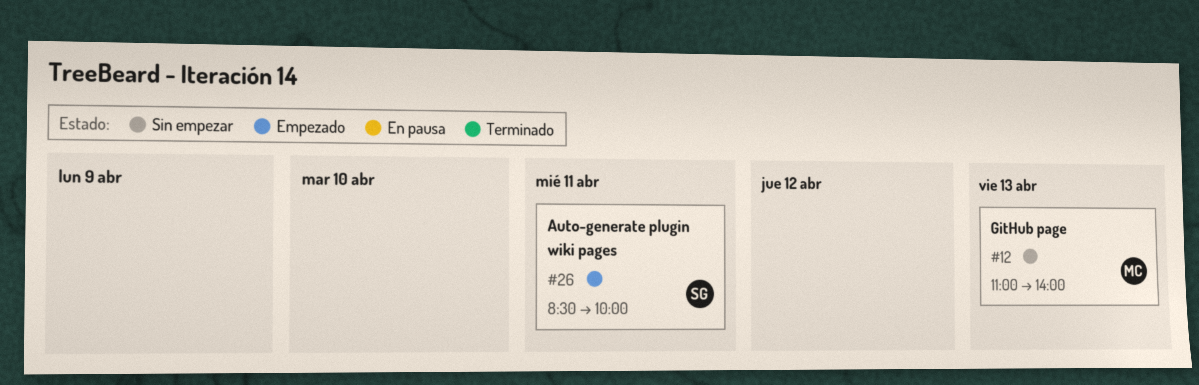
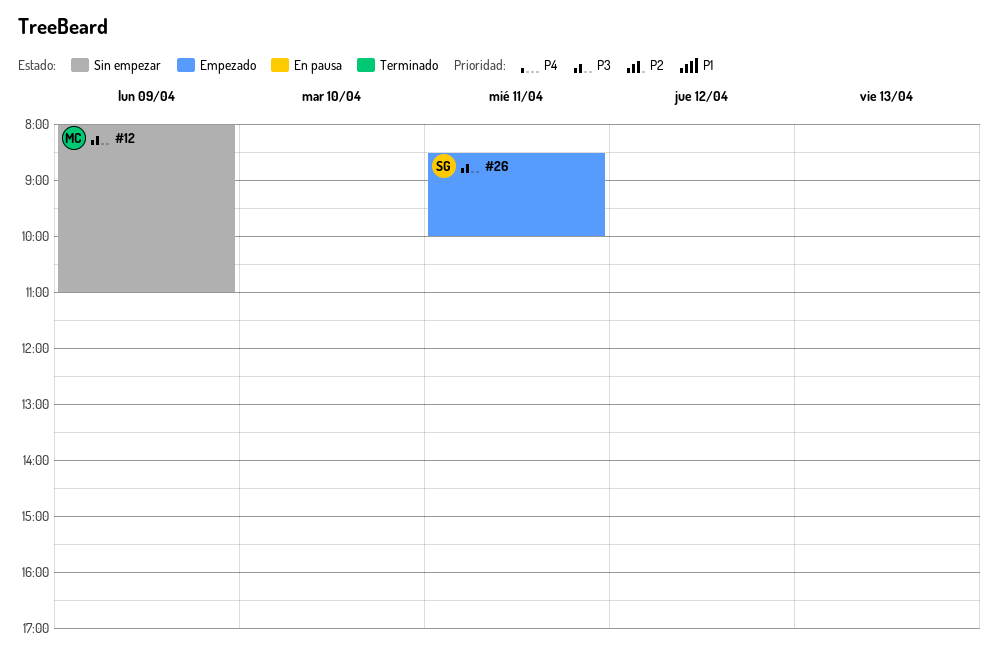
#12, day: Apr 13 -> Apr 9
#12, begins: 11:00 -> 08:00
#12, ends: 14:00 -> 11:00

